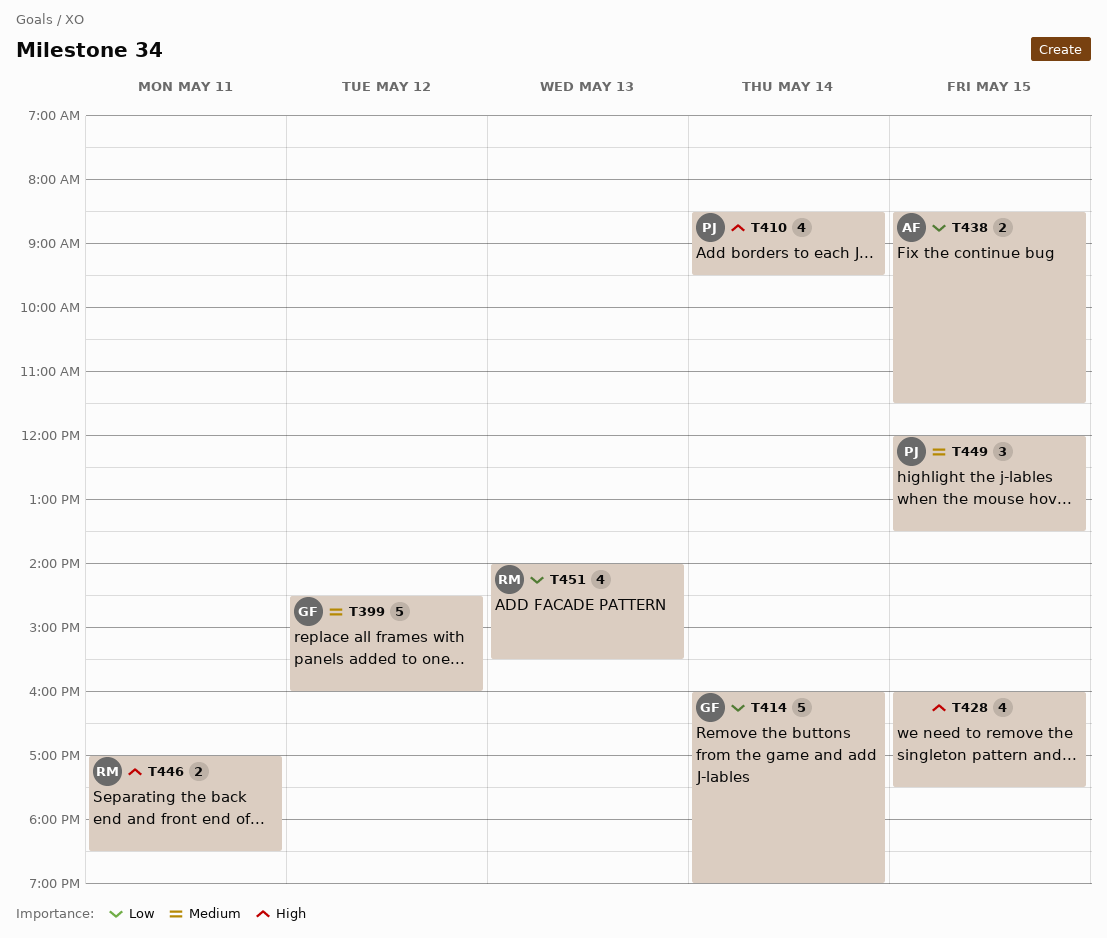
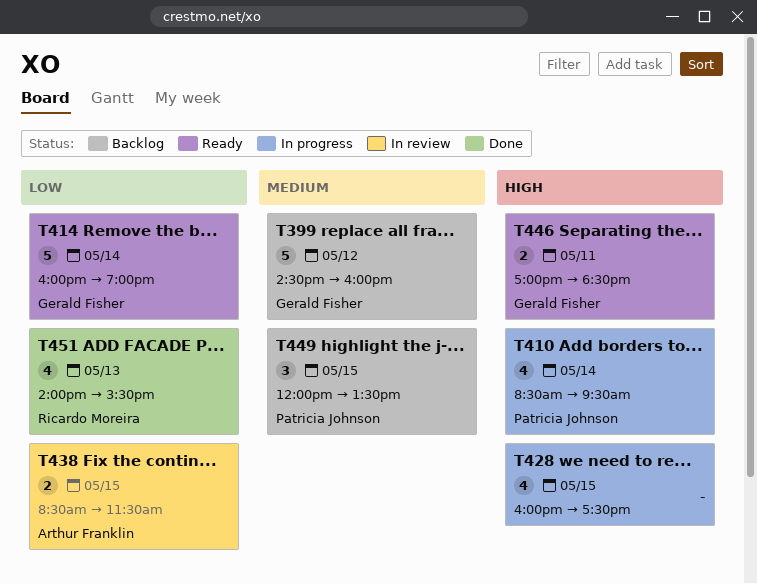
T446, owner: Ricardo Moreira -> Gerald Fisher

